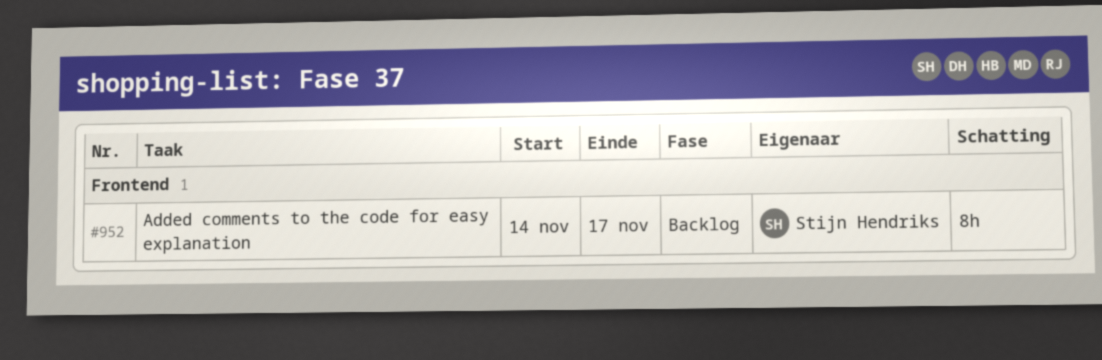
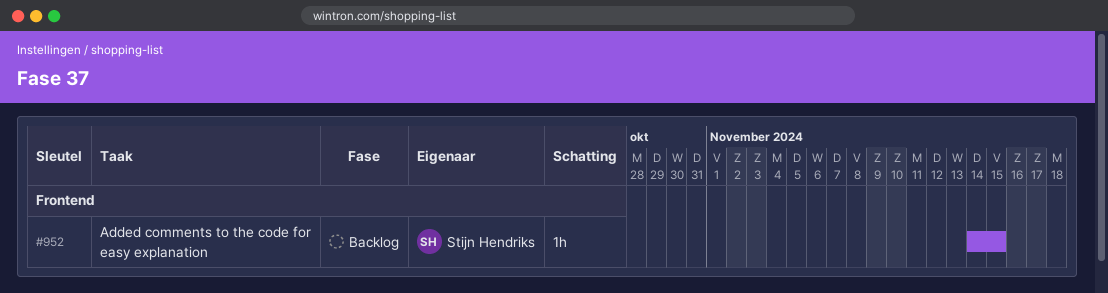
#952, estimate: 8h -> 1h
#952, due: Nov 17 -> Nov 15

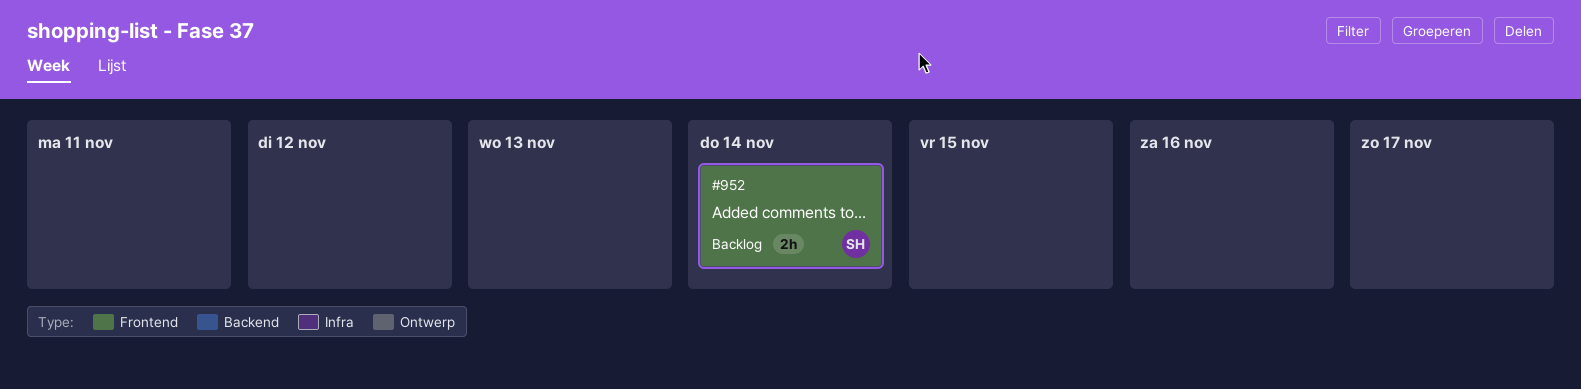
#952, estimate: 1h -> 2h
#952, due: Nov 15 -> Nov 14

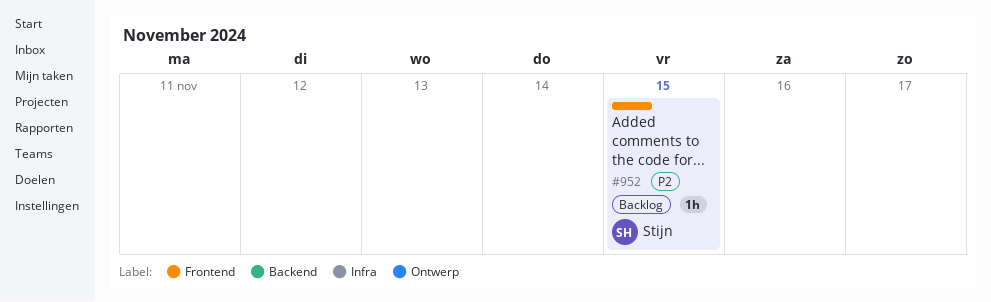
#952, estimate: 2h -> 1h
#952, due: Nov 14 -> Nov 15

